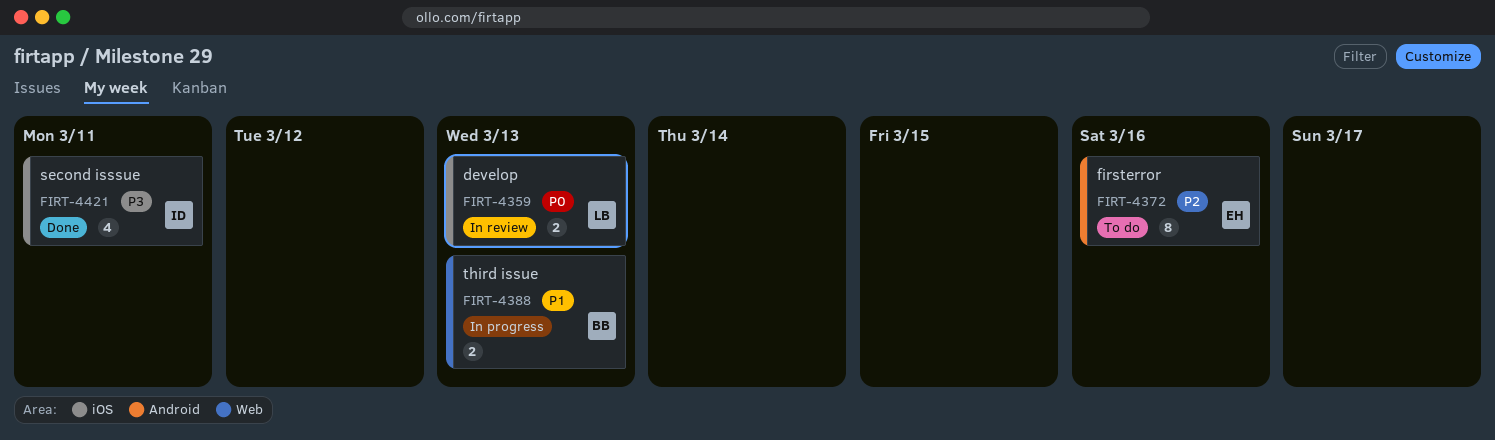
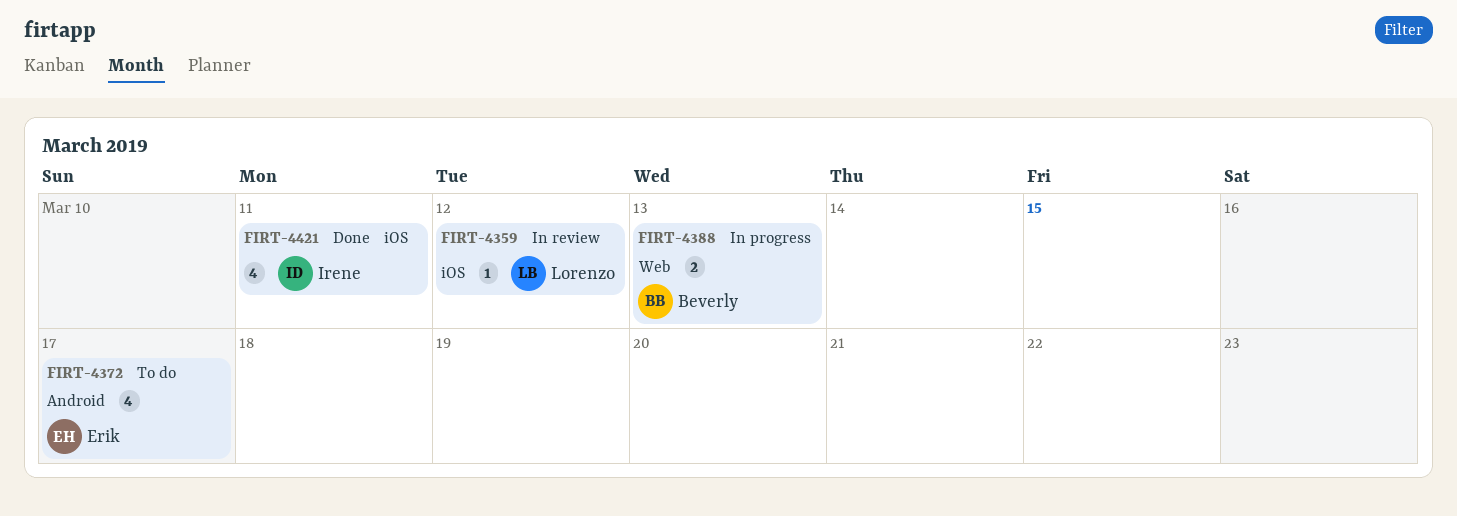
FIRT-4359, estimate: 2 -> 1
FIRT-4359, due: Mar 13 -> Mar 12
FIRT-4372, estimate: 8 -> 4
FIRT-4372, due: Mar 16 -> Mar 17

